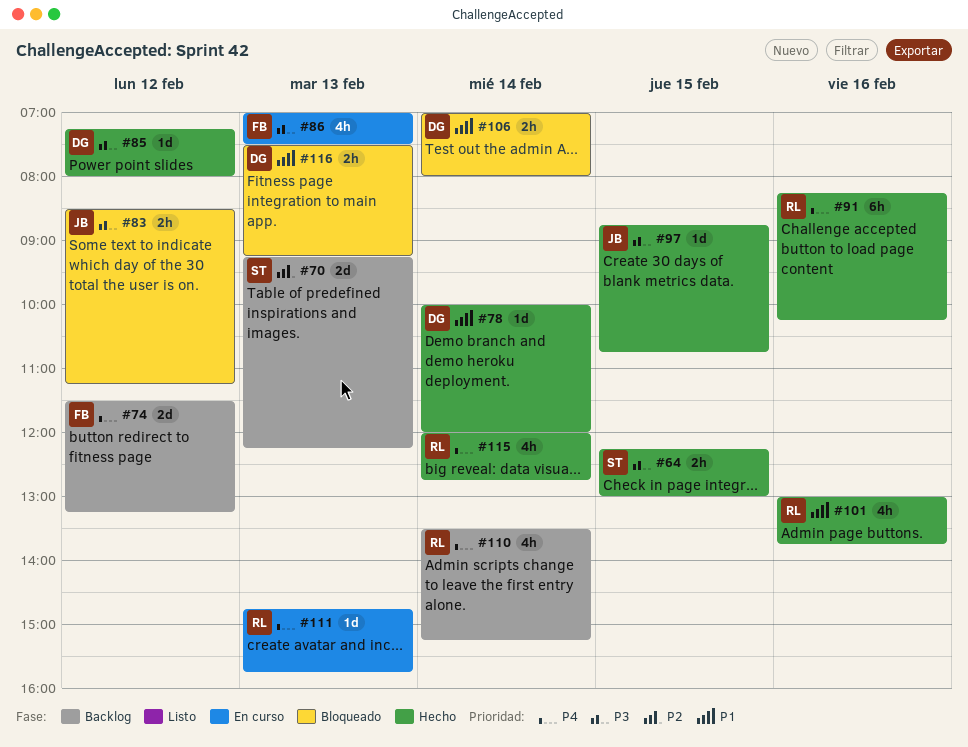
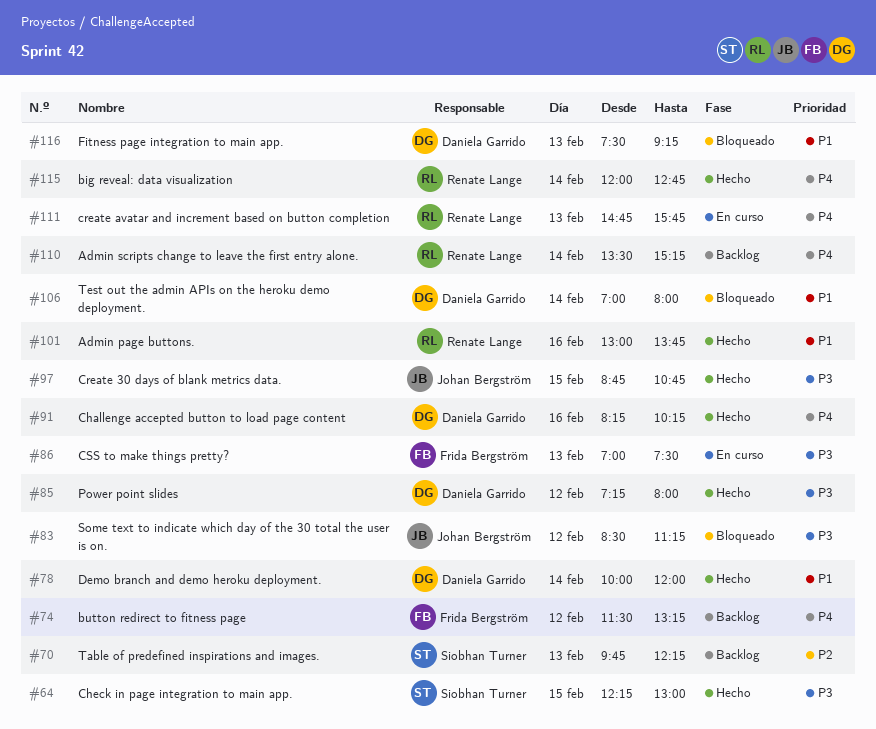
#70, begins: 09:15 -> 09:45
#91, owner: Renate Lange -> Daniela Garrido

